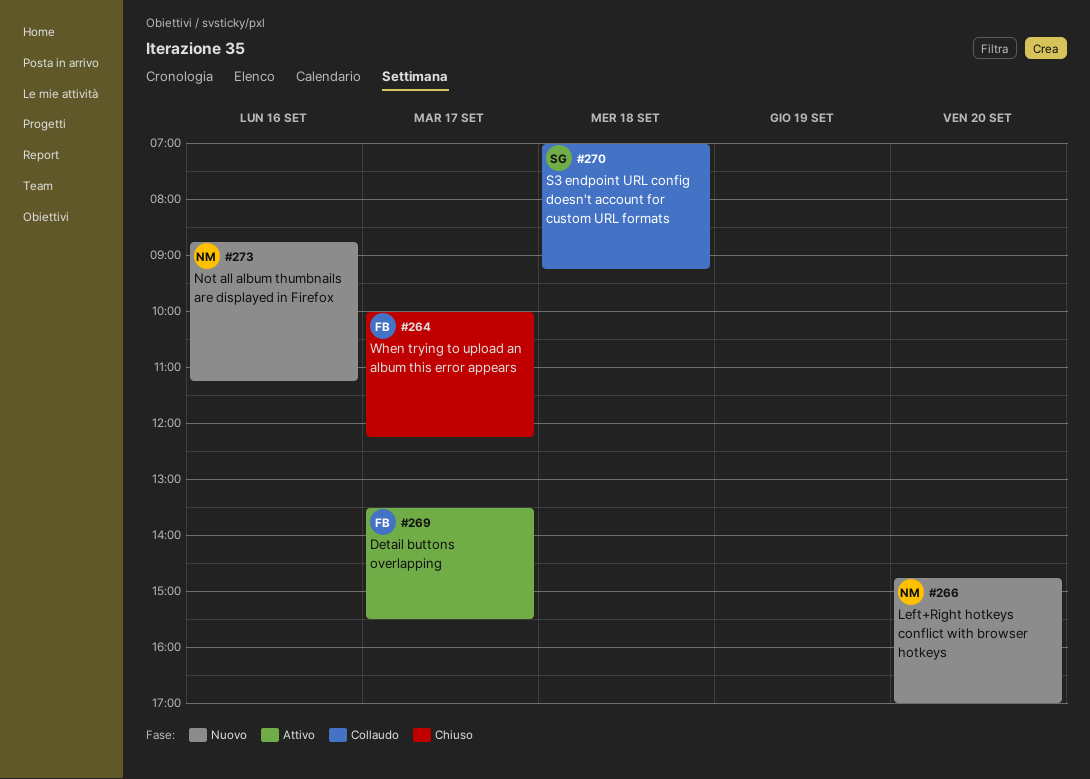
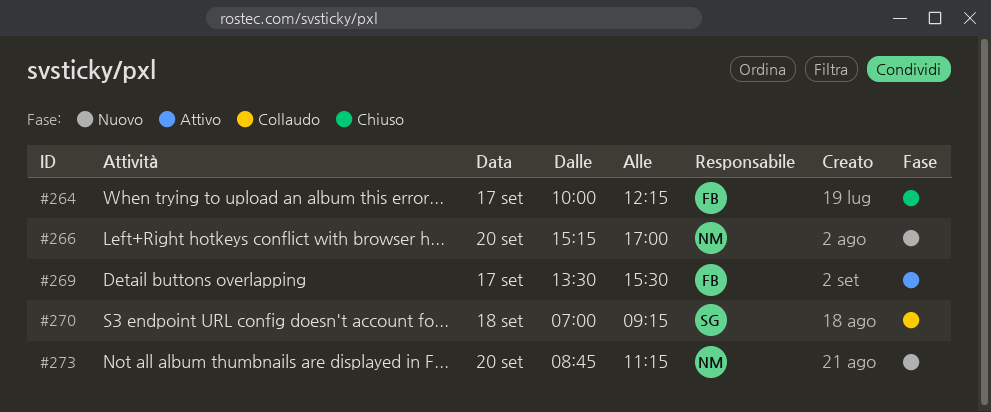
#266, begins: 14:45 -> 15:15
#273, day: Sep 16 -> Sep 20

